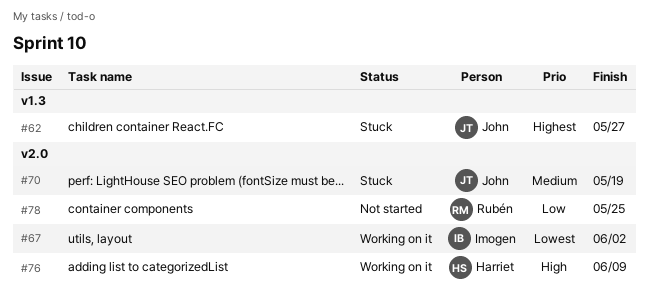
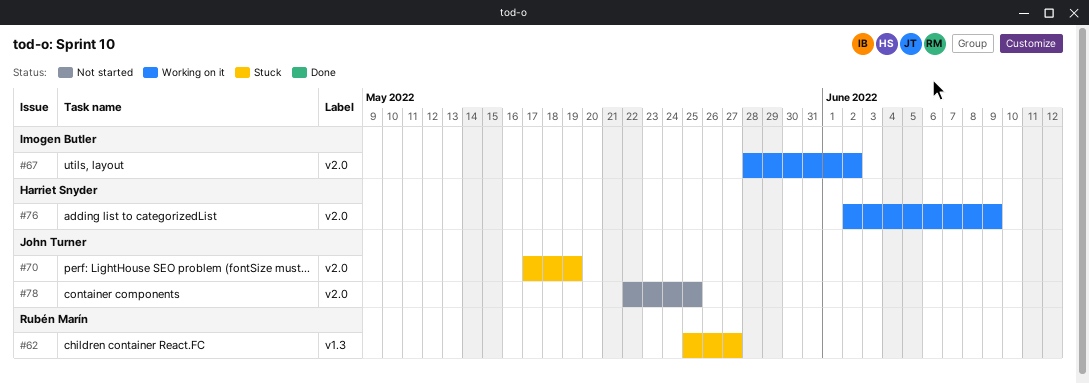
#62, owner: John Turner -> Rubén Marín
#78, owner: Rubén Marín -> John Turner

